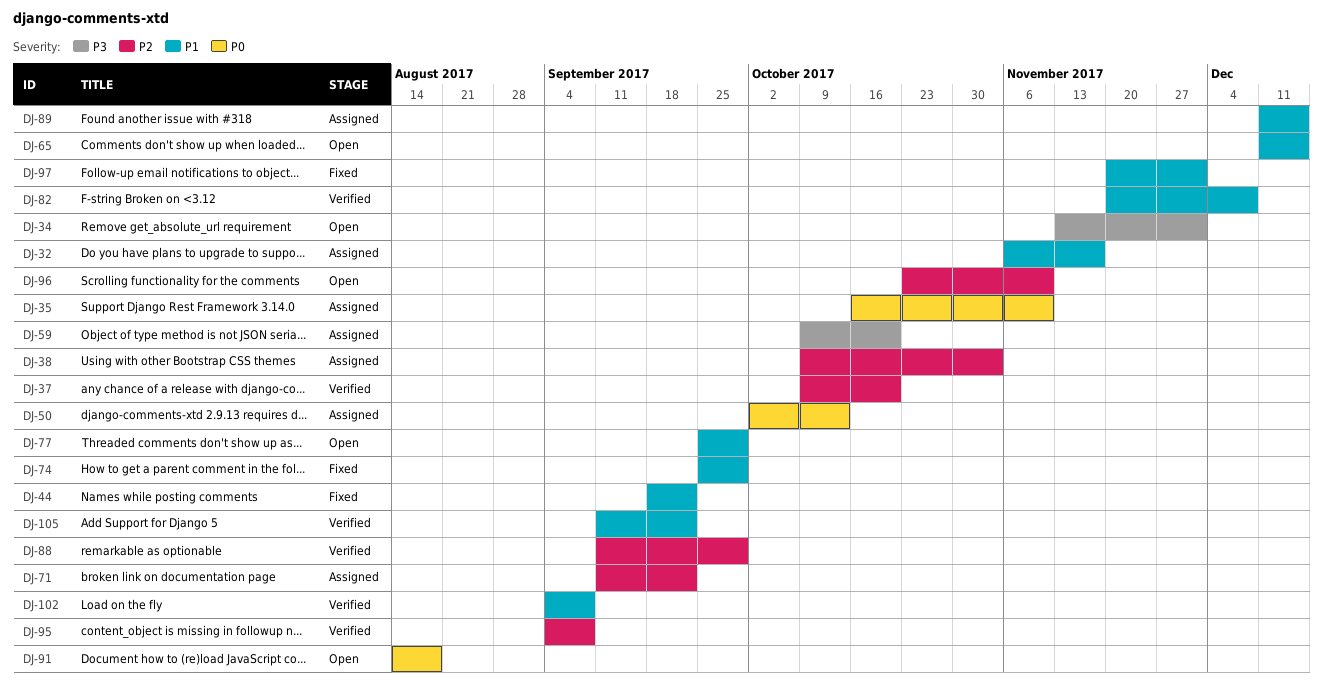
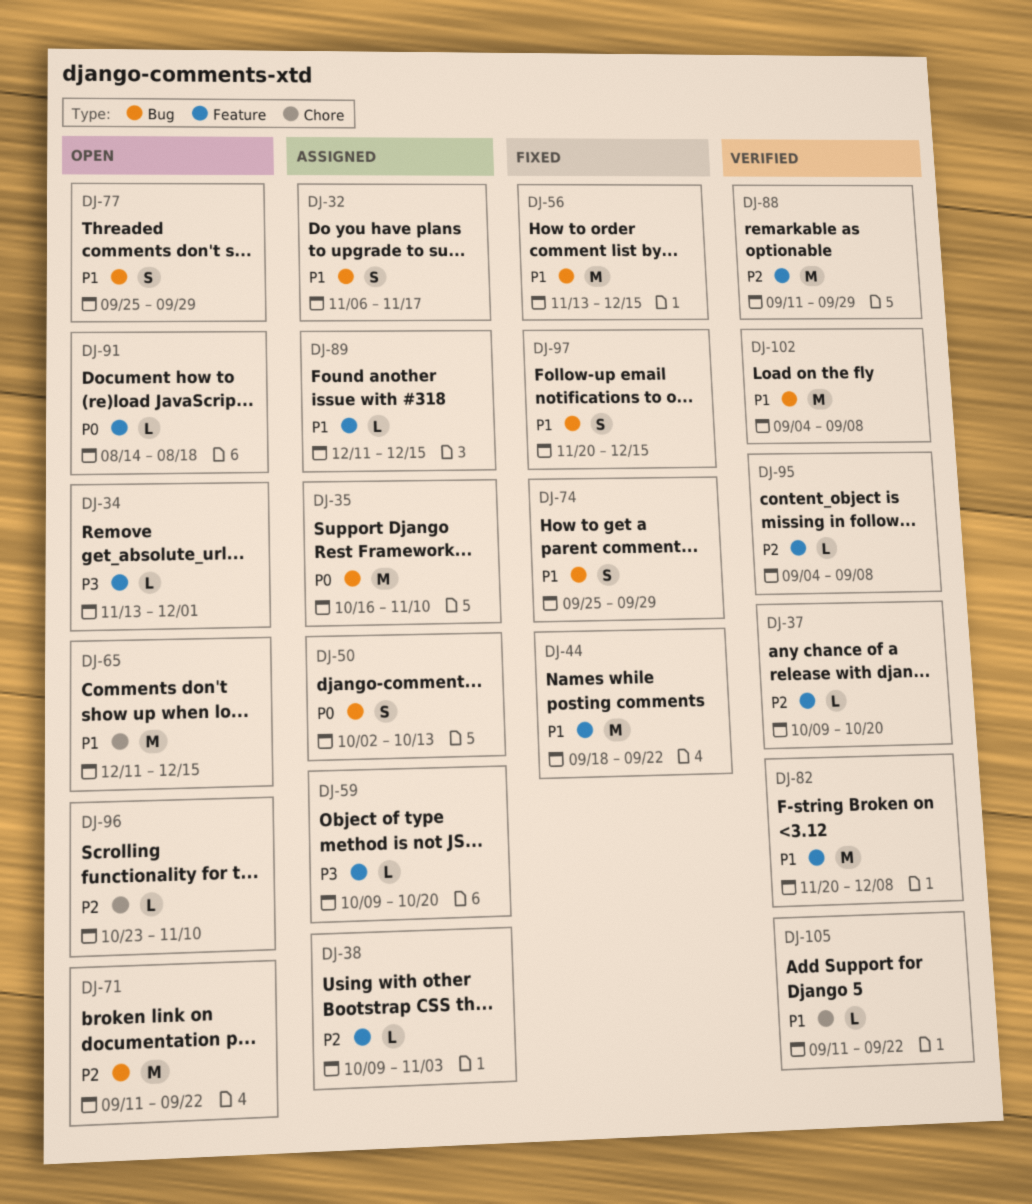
DJ-56: none -> present
DJ-71, status: Assigned -> Open
DJ-97, due: Dec 1 -> Dec 15

